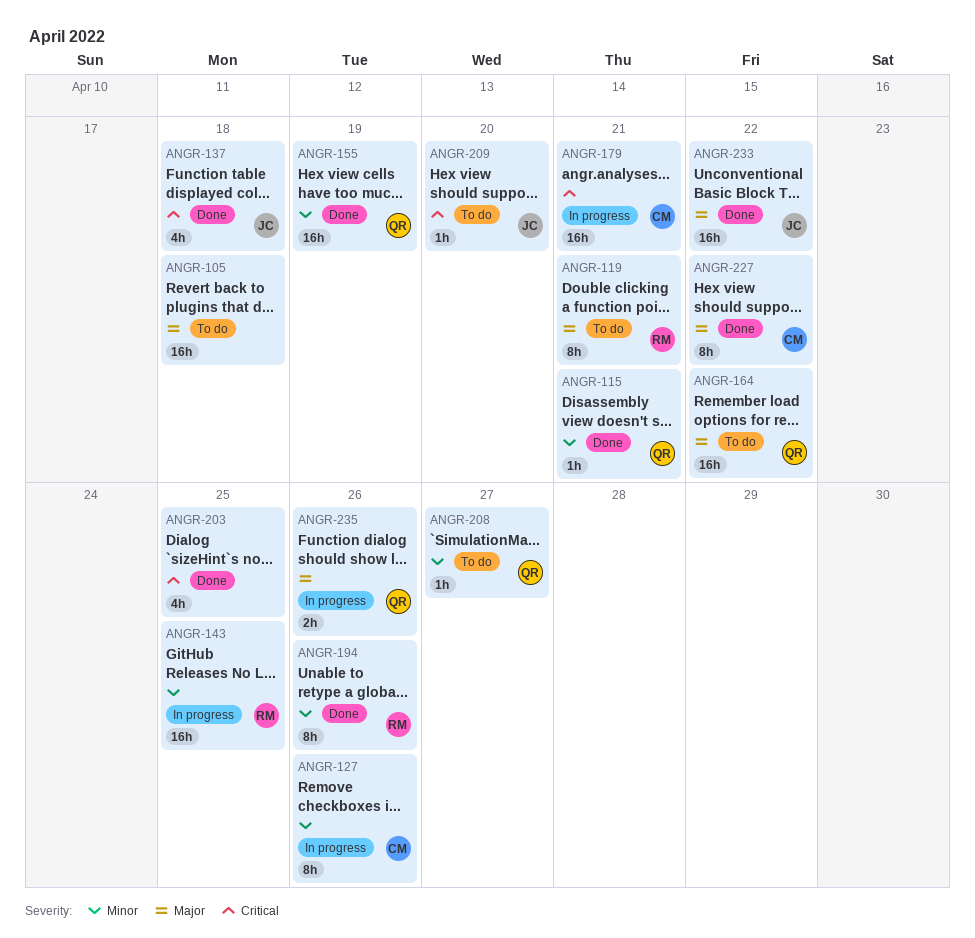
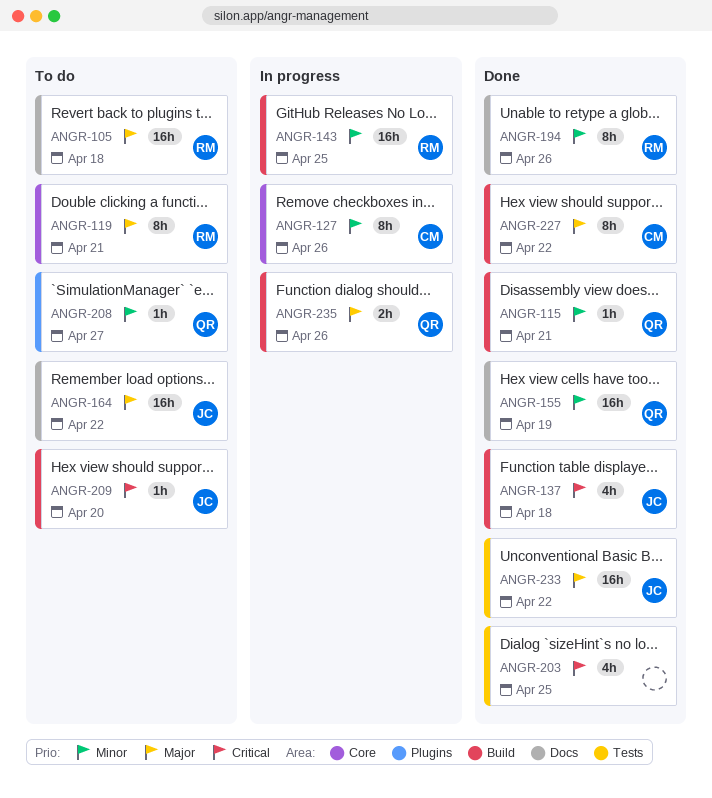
ANGR-105, owner: none -> RM
ANGR-164, owner: QR -> JC
ANGR-179: present -> none

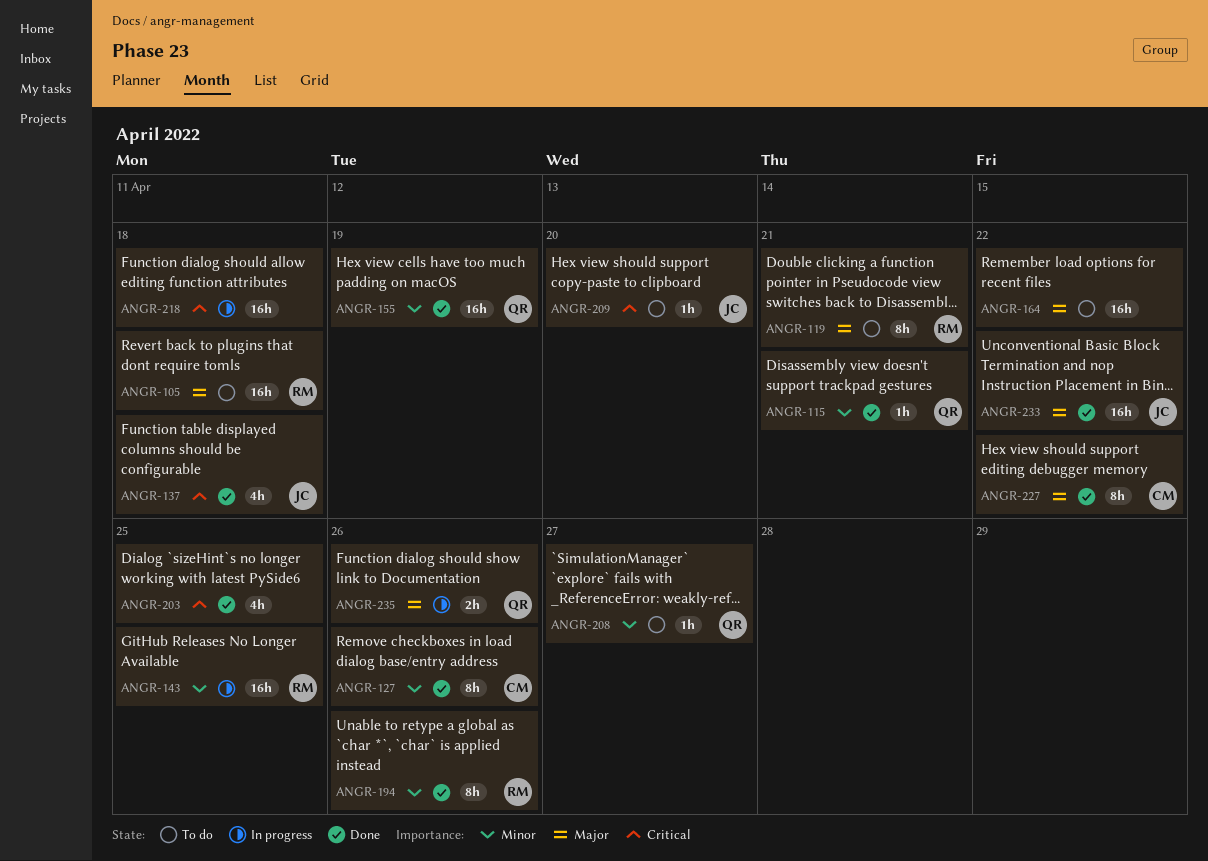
ANGR-127, status: In progress -> Done
ANGR-164, owner: JC -> none
ANGR-218: none -> present

